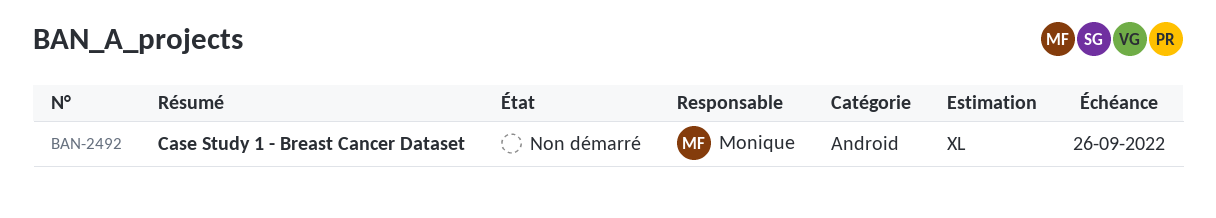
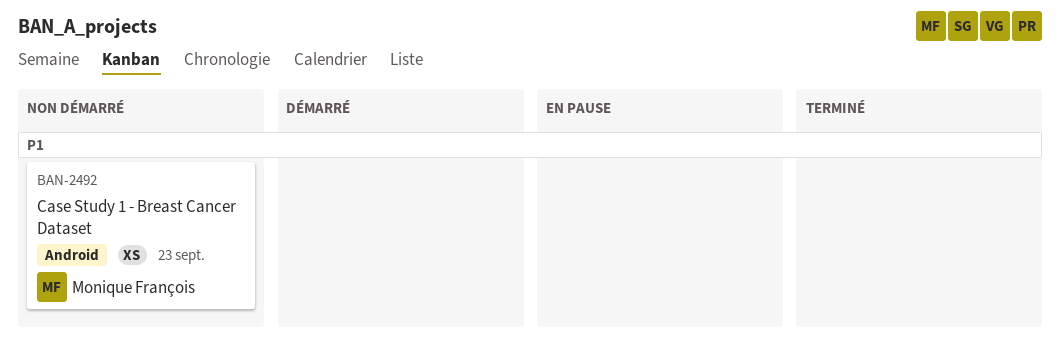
BAN-2492, estimate: XL -> XS
BAN-2492, due: Sep 26 -> Sep 23

